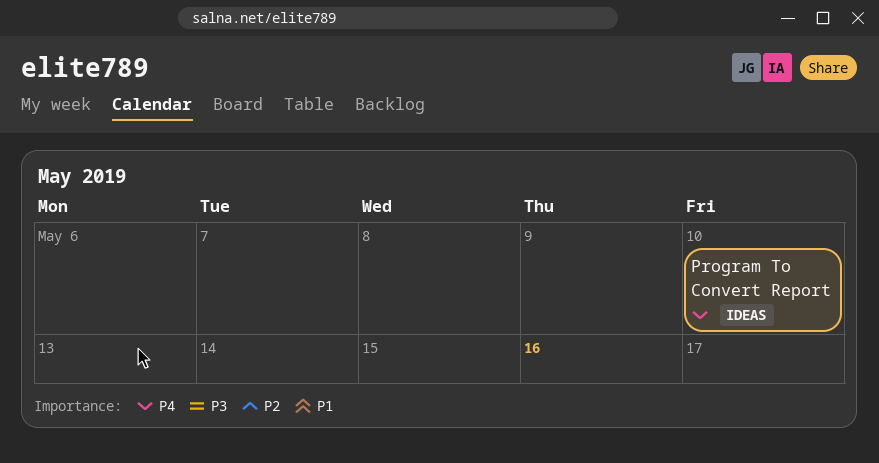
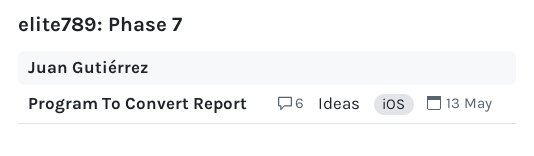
Program To Convert Report, due: May 10 -> May 13

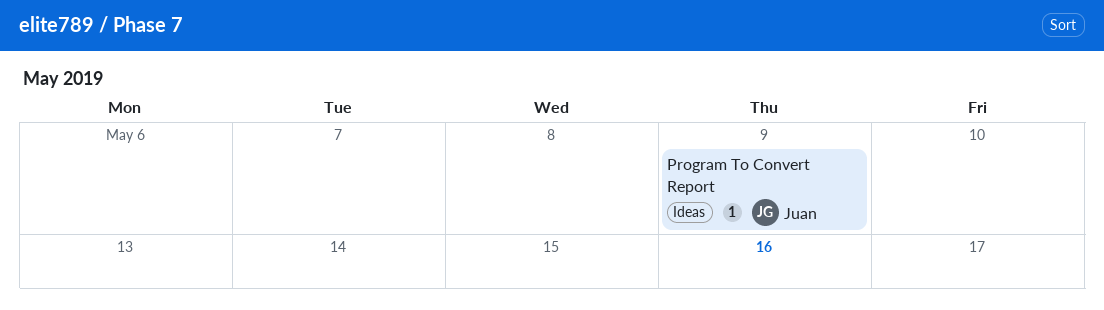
Program To Convert Report, due: May 13 -> May 9

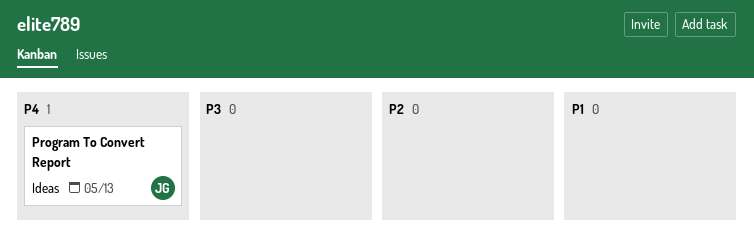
Program To Convert Report, due: May 9 -> May 13

